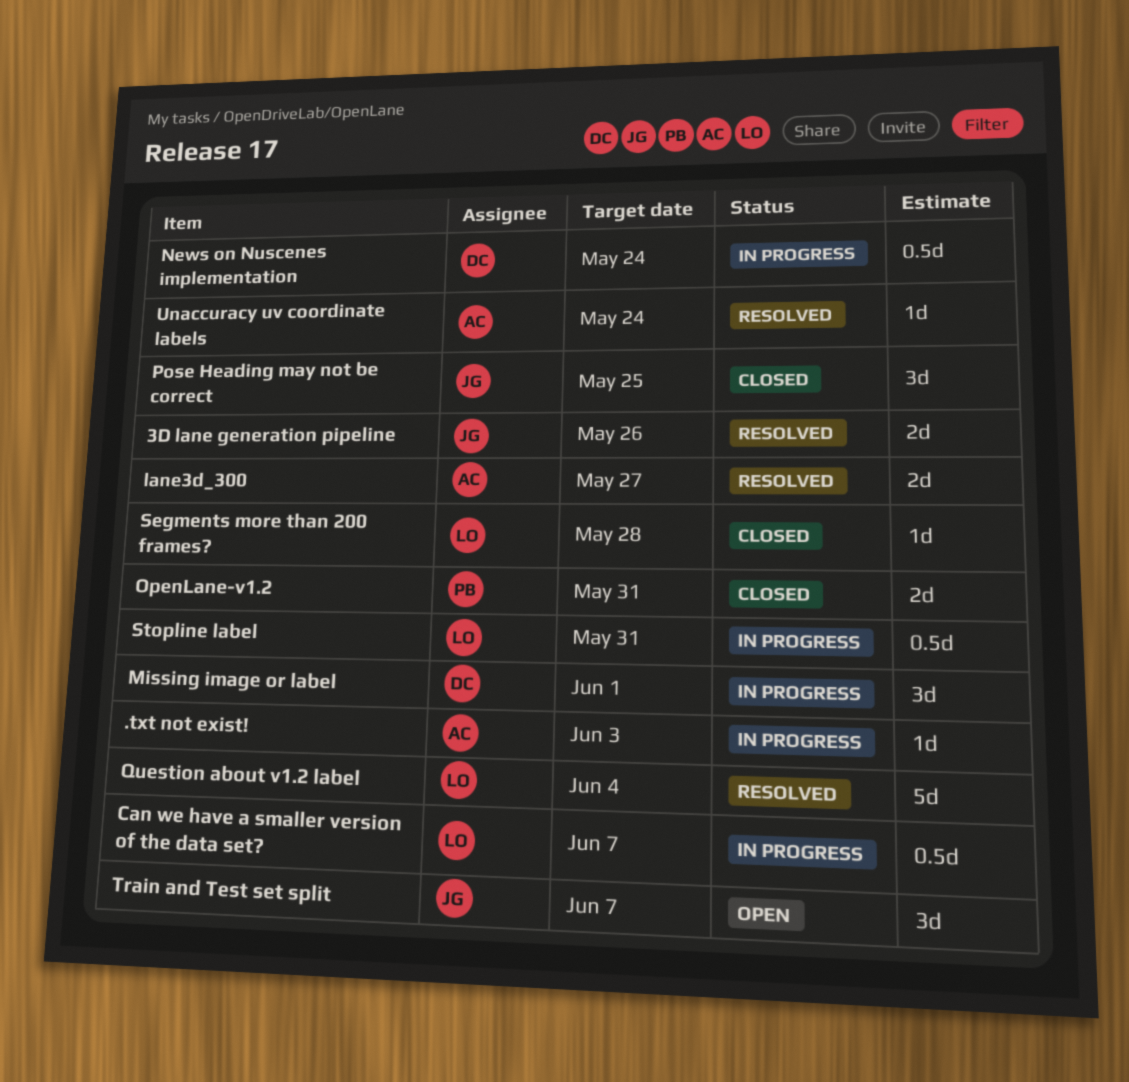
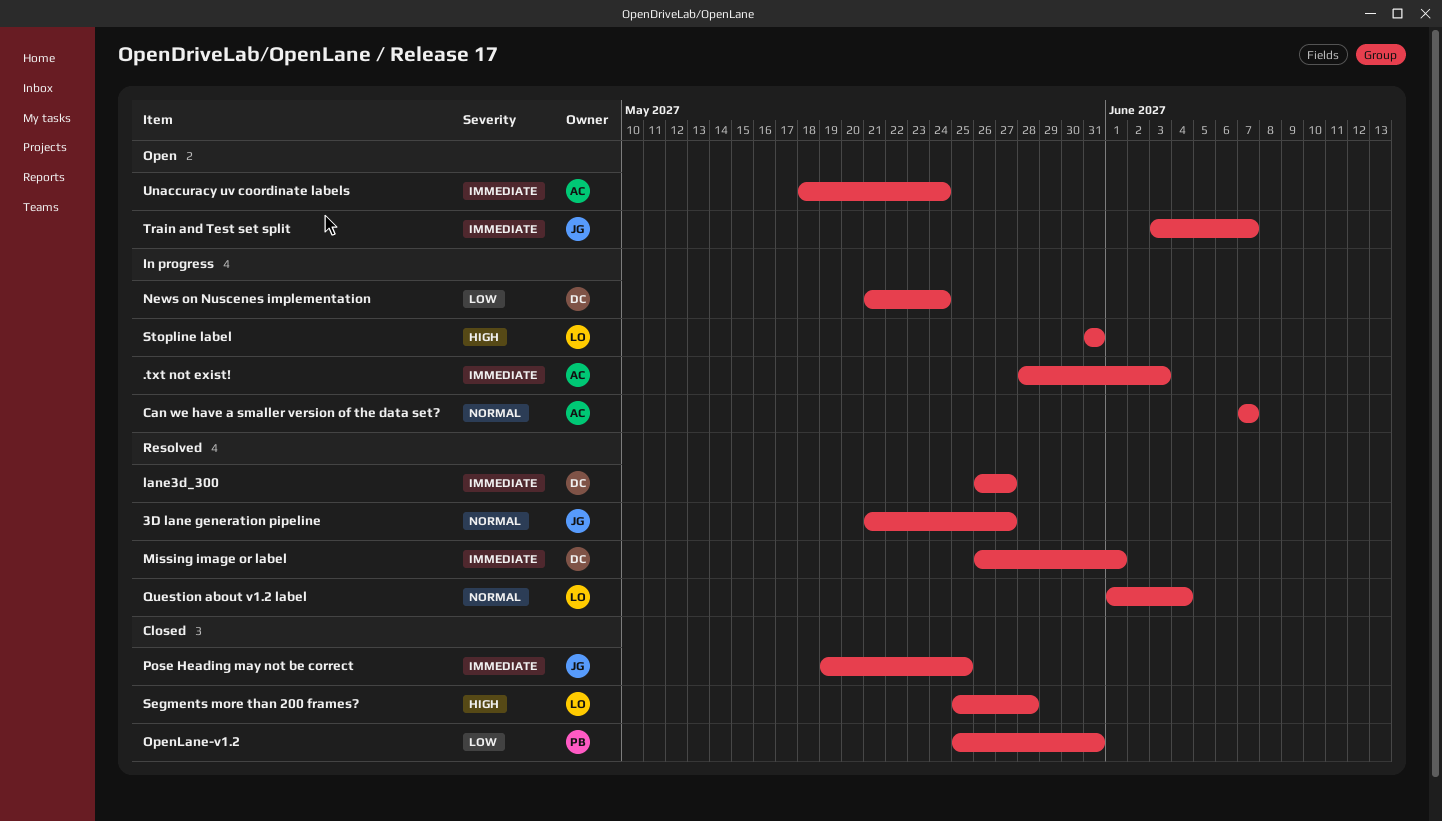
3D lane generation pipeline, due: May 26 -> May 27
Can we have a smaller version of the data set?, owner: LO -> AC
lane3d_300, owner: AC -> DC
Missing image or label, status: In progress -> Resolved
Unaccuracy uv coordinate labels, status: Resolved -> Open

